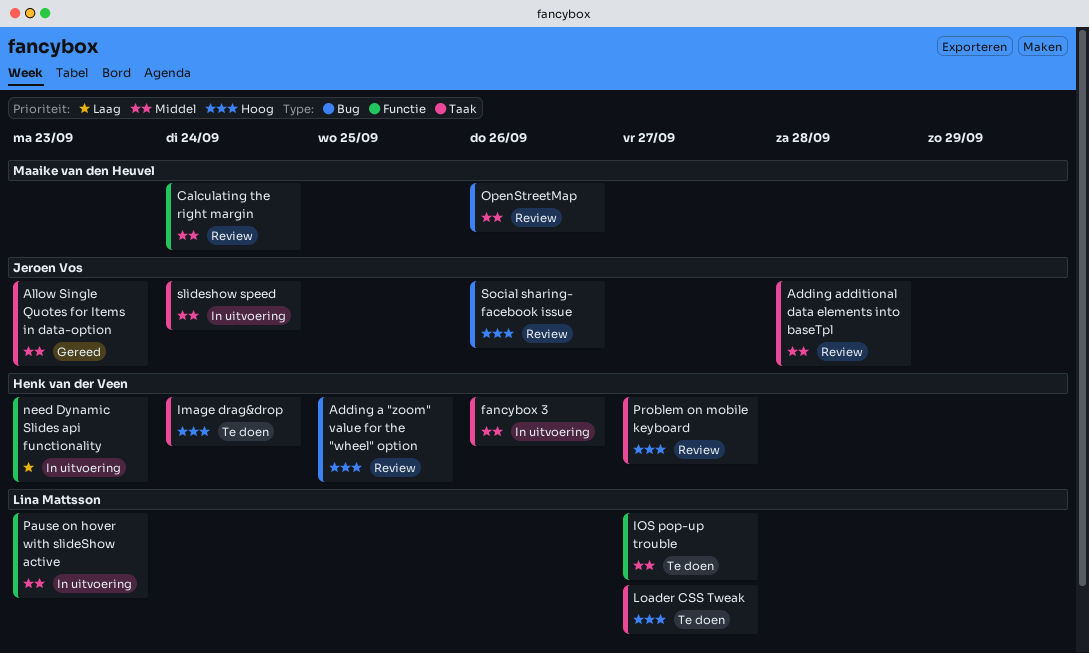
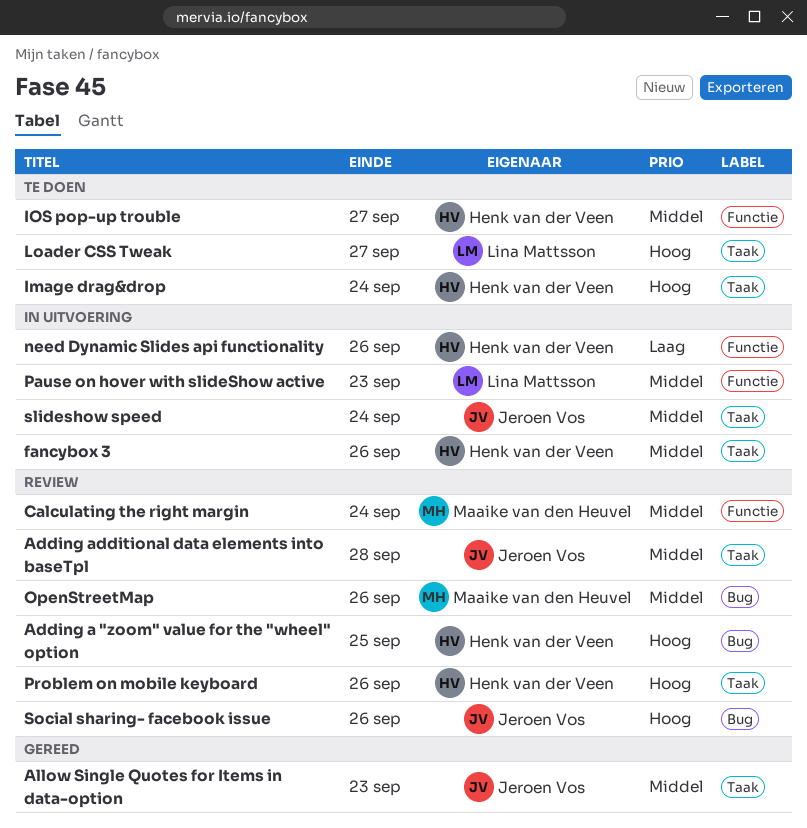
IOS pop-up trouble, owner: Lina Mattsson -> Henk van der Veen
need Dynamic Slides api functionality, due: Sep 23 -> Sep 26
Problem on mobile keyboard, due: Sep 27 -> Sep 26

